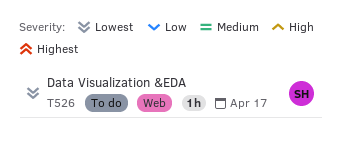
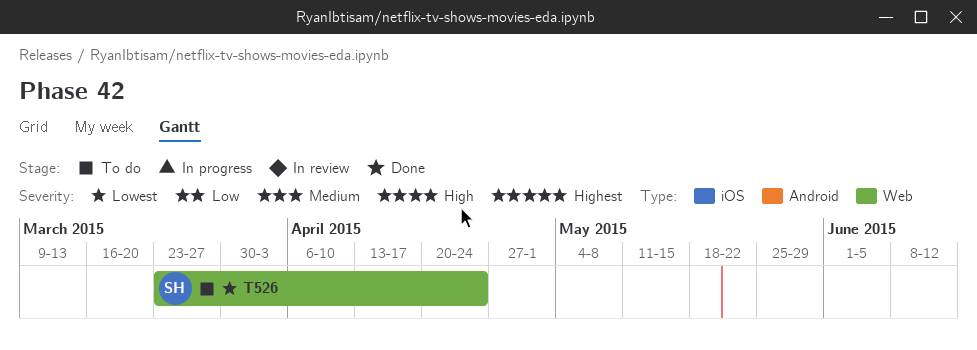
T526, due: Apr 17 -> Apr 24

